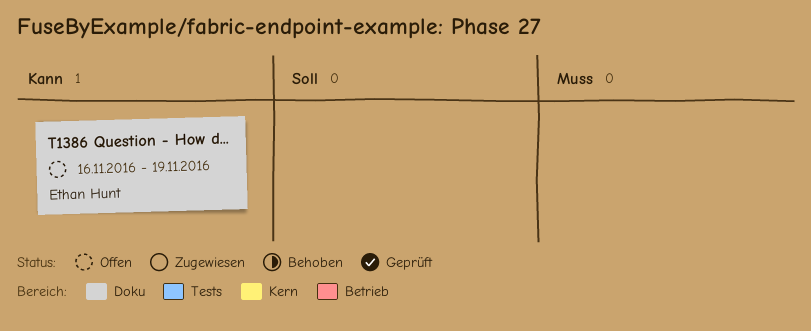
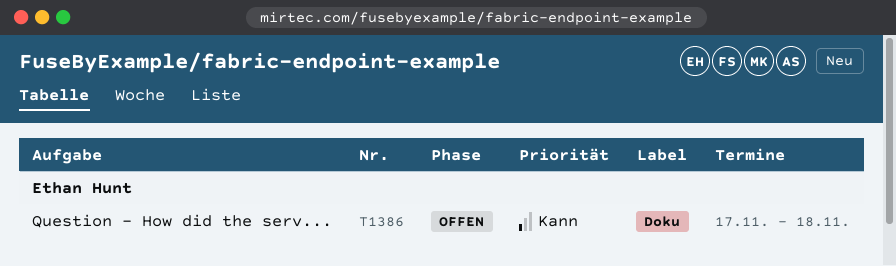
T1386, start: Nov 16 -> Nov 17
T1386, due: Nov 19 -> Nov 18

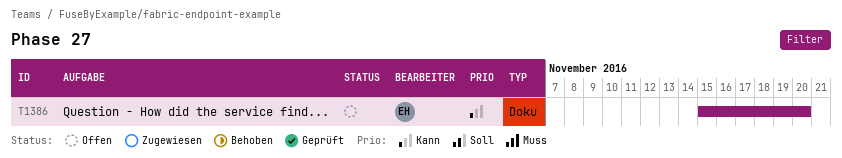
T1386, start: Nov 17 -> Nov 15
T1386, due: Nov 18 -> Nov 20

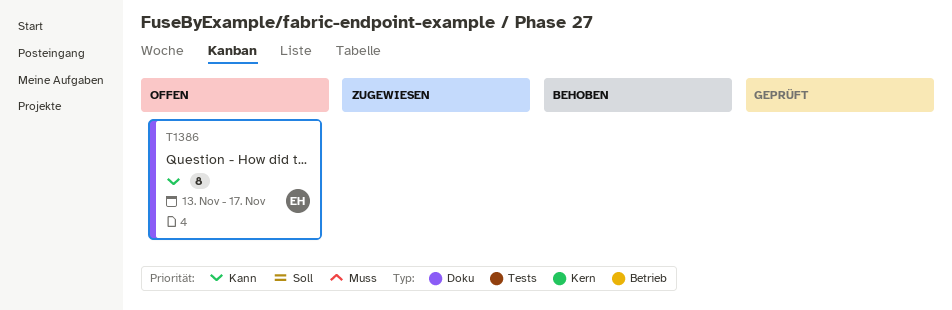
T1386, start: Nov 15 -> Nov 13
T1386, due: Nov 20 -> Nov 17

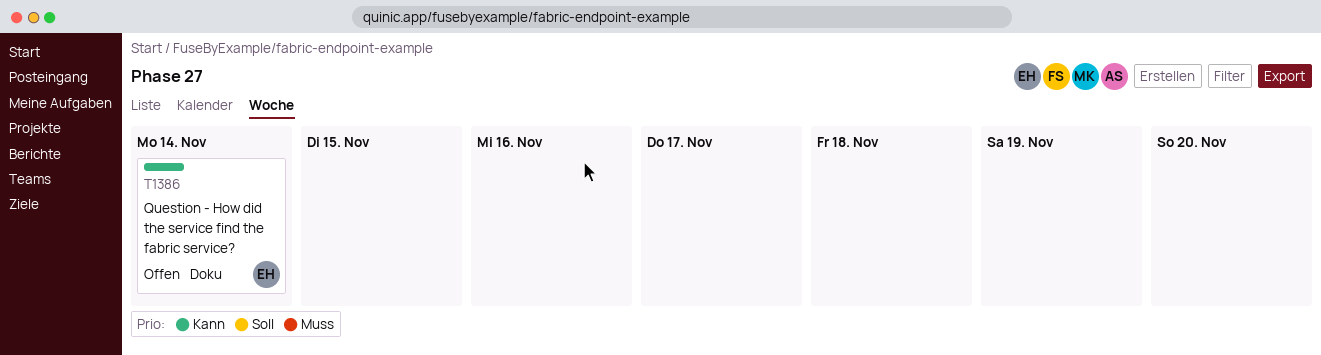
T1386, due: Nov 17 -> Nov 14

